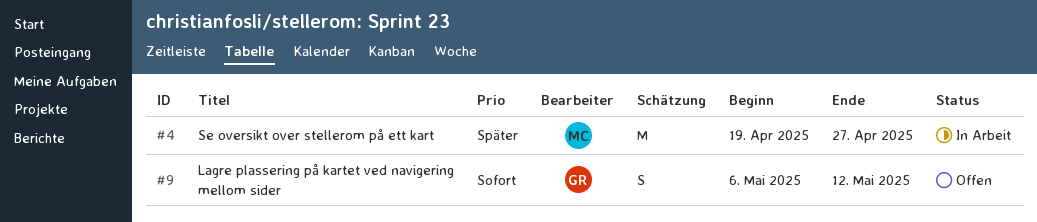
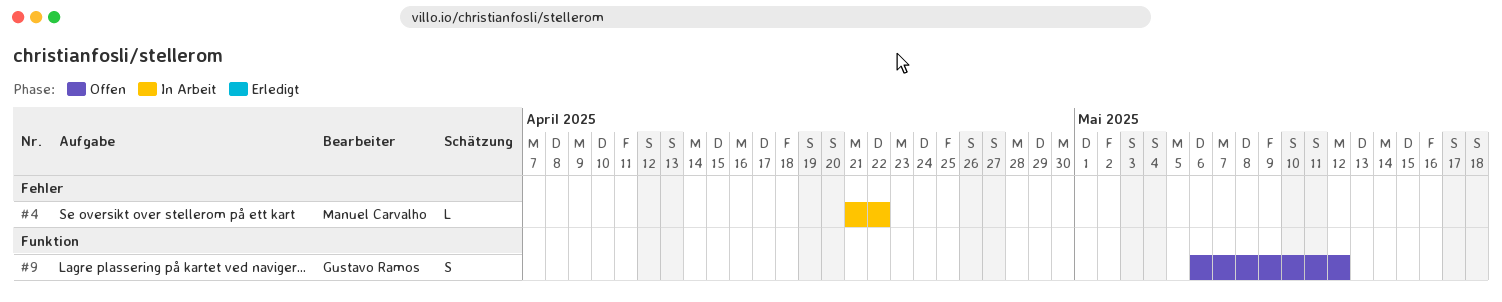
#4, estimate: M -> L
#4, start: Apr 19 -> Apr 21
#4, due: Apr 27 -> Apr 22

